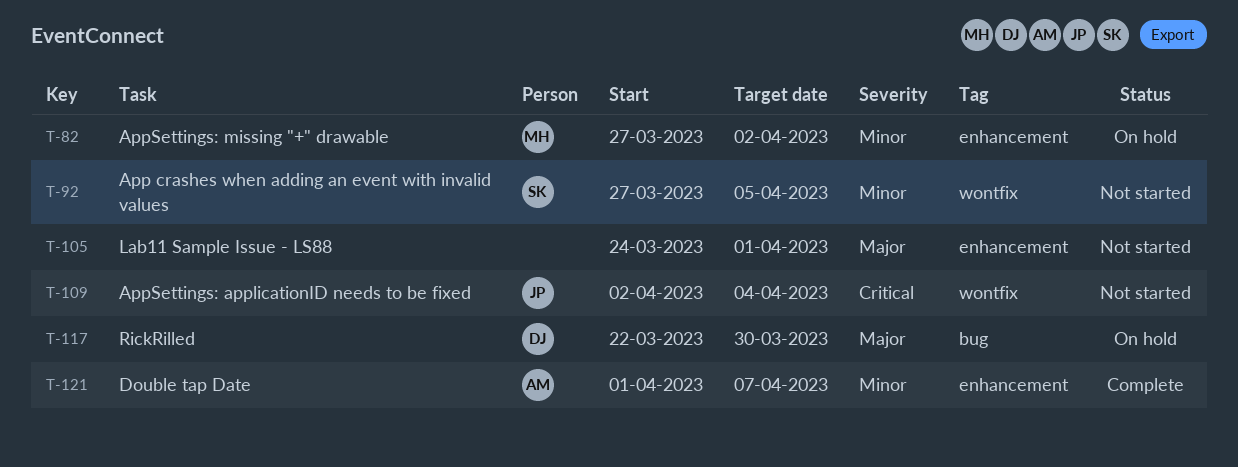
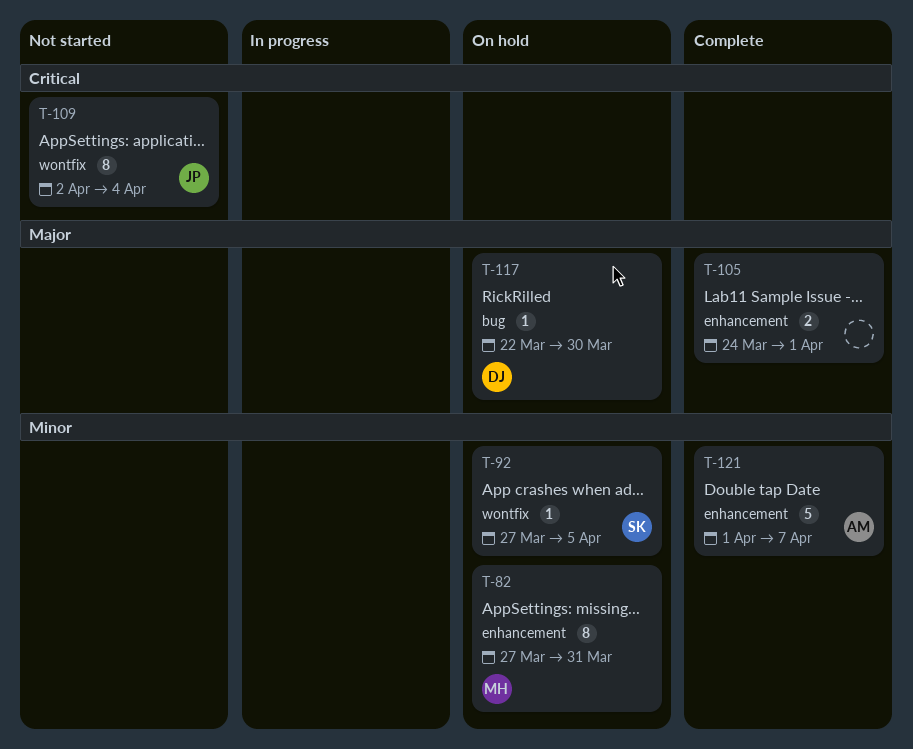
T-82, due: Apr 2 -> Mar 31
T-92, status: Not started -> On hold
T-105, status: Not started -> Complete

